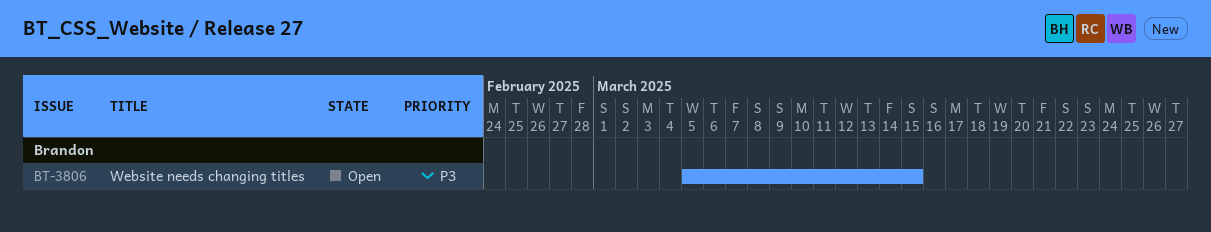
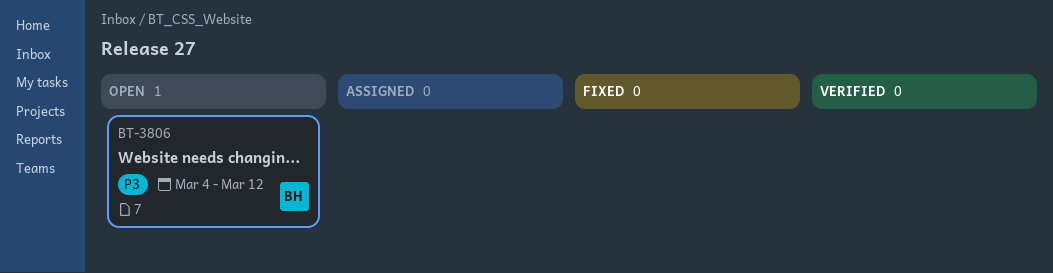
BT-3806, start: Mar 5 -> Mar 4
BT-3806, due: Mar 15 -> Mar 12

